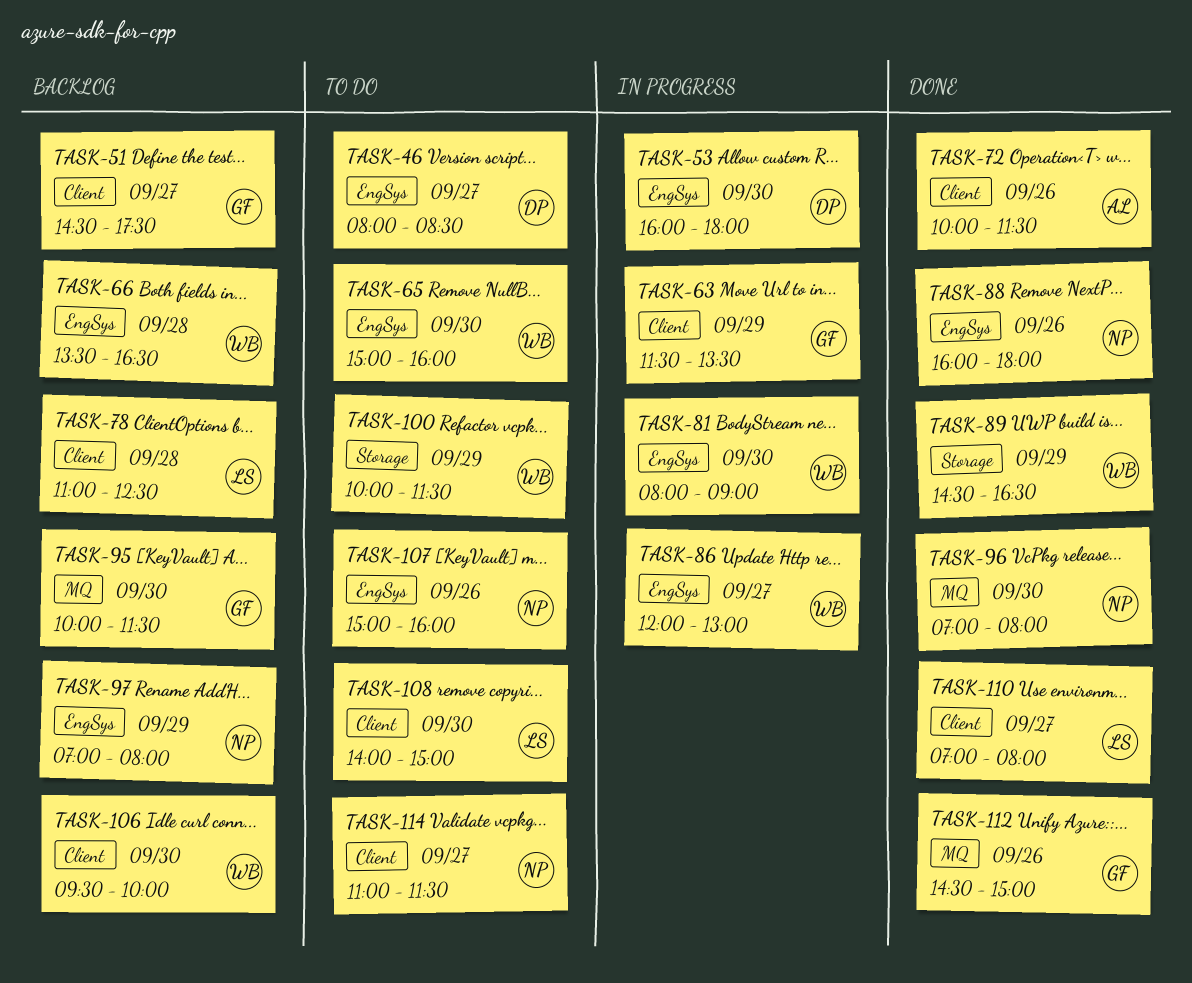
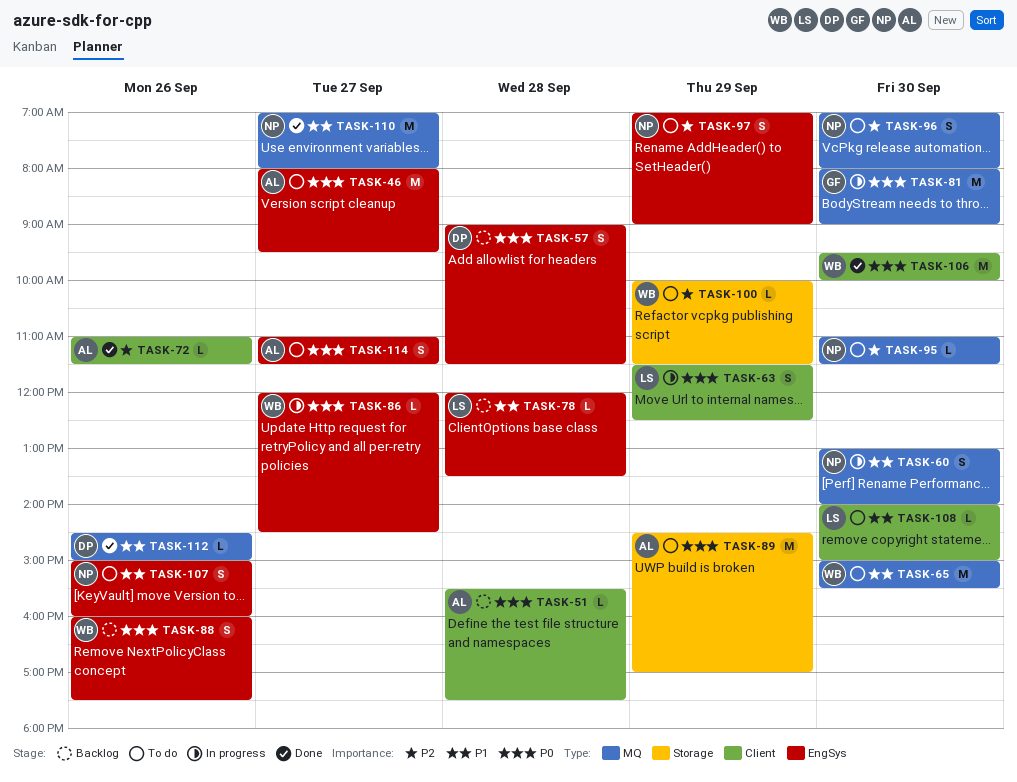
TASK-46, owner: DP -> AL
TASK-46, ends: 08:30 -> 09:30
TASK-51, owner: GF -> AL
TASK-51, day: Sep 27 -> Sep 28
TASK-51, begins: 14:30 -> 15:30
TASK-53: present -> none
TASK-57: none -> present
TASK-60: none -> present
TASK-63, owner: GF -> LS
TASK-63, ends: 13:30 -> 12:30
TASK-65, label: EngSys -> MQ
TASK-65, ends: 16:00 -> 15:30
TASK-66: present -> none
TASK-72, begins: 10:00 -> 11:00
TASK-78, label: Client -> EngSys
TASK-78, begins: 11:00 -> 12:00
TASK-78, ends: 12:30 -> 13:30
TASK-81, owner: WB -> GF
TASK-81, label: EngSys -> MQ
TASK-86, ends: 13:00 -> 14:30
TASK-88, status: Done -> Backlog
TASK-88, owner: NP -> WB
TASK-88, ends: 18:00 -> 17:30
TASK-89, status: Done -> To do
TASK-89, owner: WB -> AL
TASK-89, ends: 16:30 -> 17:00
TASK-95, status: Backlog -> To do
TASK-95, owner: GF -> NP
TASK-95, begins: 10:00 -> 11:00
TASK-96, status: Done -> To do
TASK-97, status: Backlog -> To do
TASK-97, ends: 08:00 -> 09:00
TASK-106, status: Backlog -> Done
TASK-110, owner: LS -> NP
TASK-110, label: Client -> MQ
TASK-112, owner: GF -> DP
TASK-114, owner: NP -> AL
TASK-114, label: Client -> EngSys

